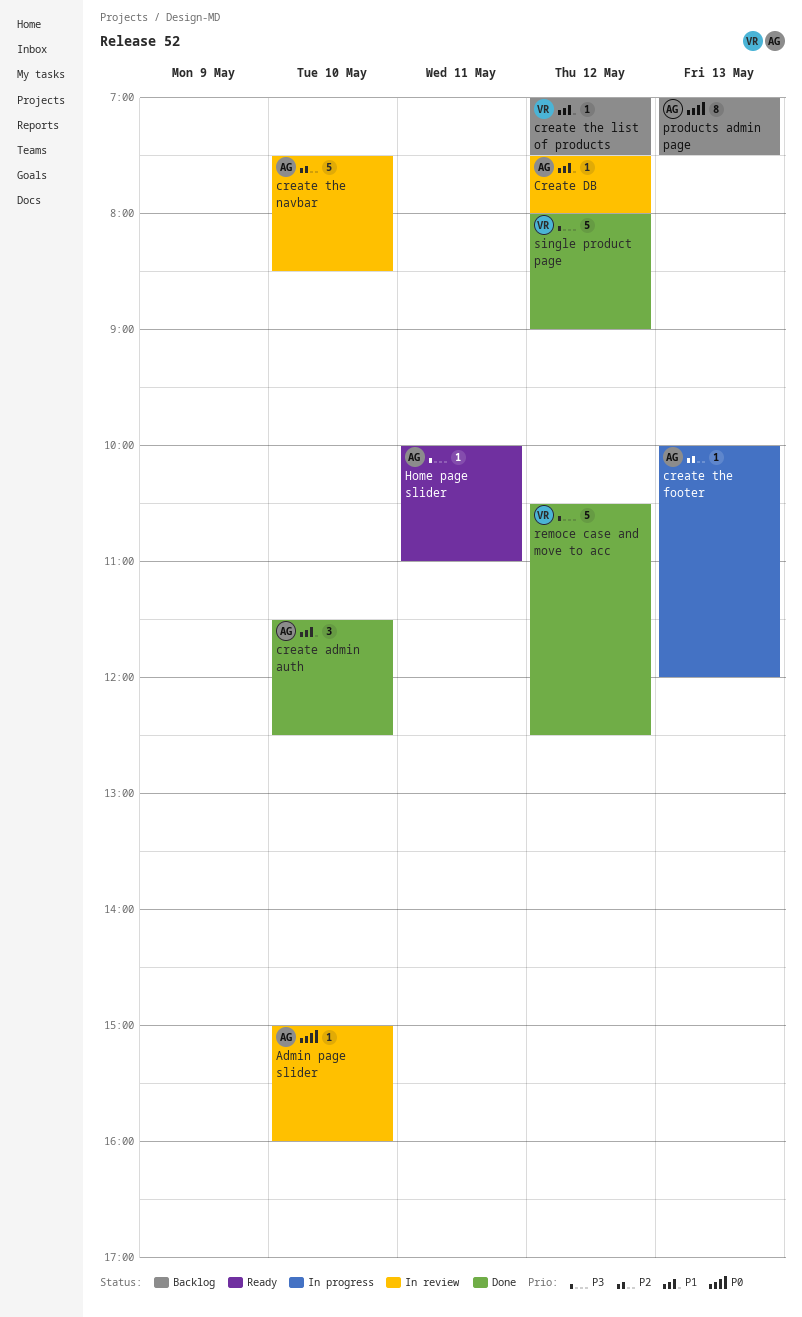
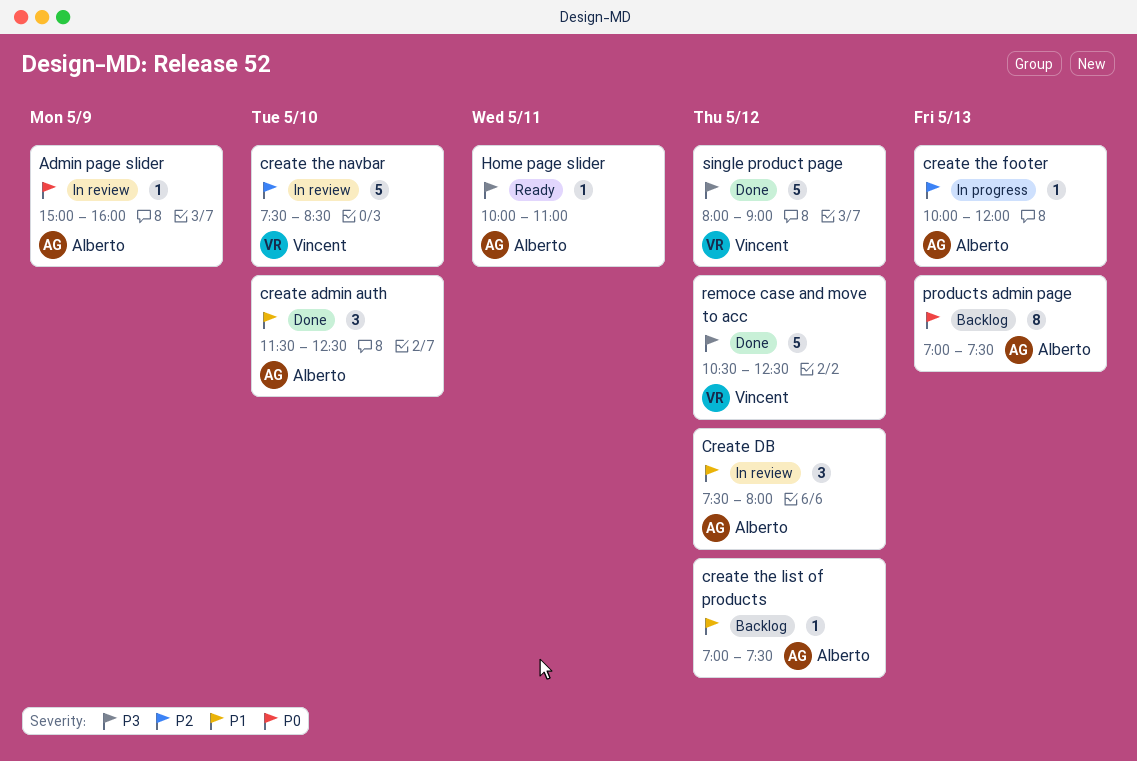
Admin page slider, day: May 10 -> May 9
Create DB, estimate: 1 -> 3
create the list of products, owner: Vincent -> Alberto
create the navbar, owner: Alberto -> Vincent

